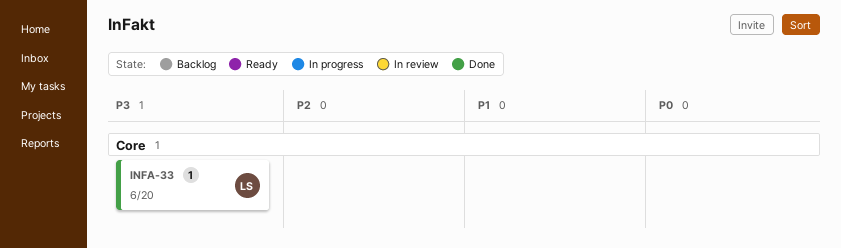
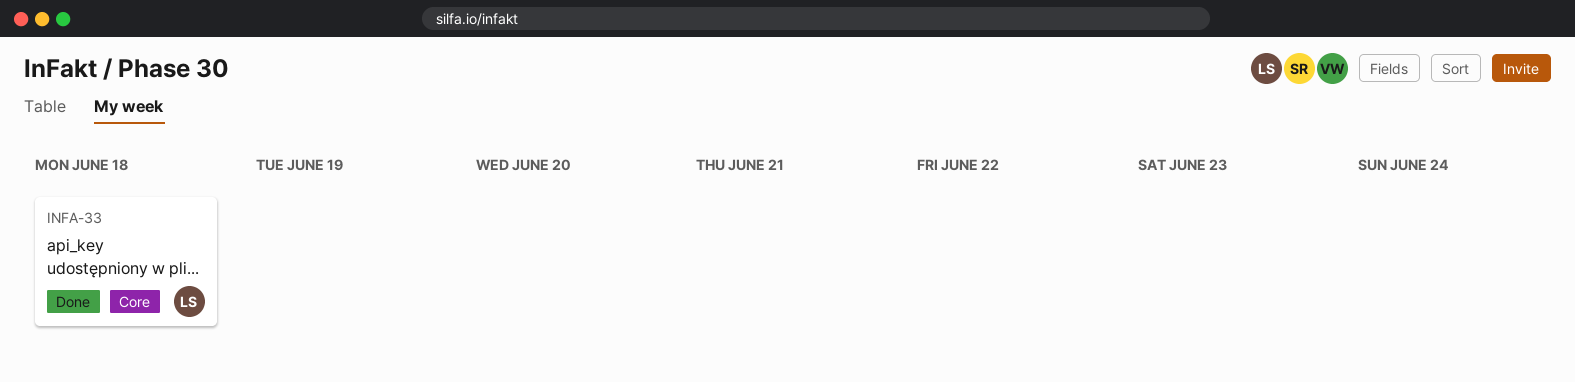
INFA-33, due: Jun 20 -> Jun 18

